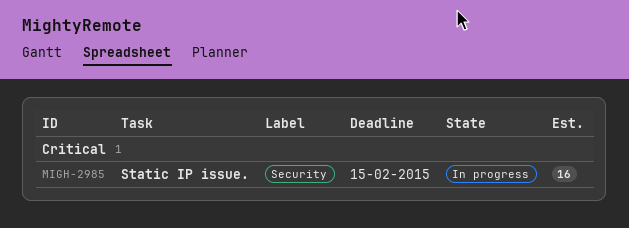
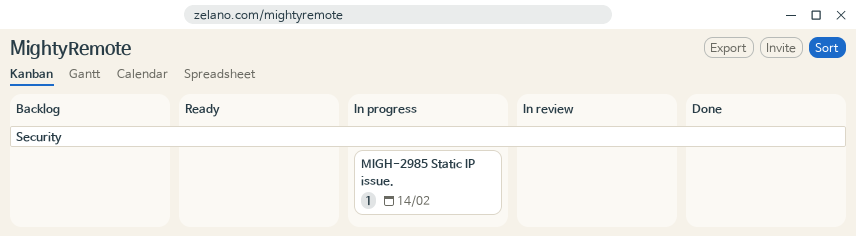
MIGH-2985, estimate: 16 -> 1
MIGH-2985, due: Feb 15 -> Feb 14

